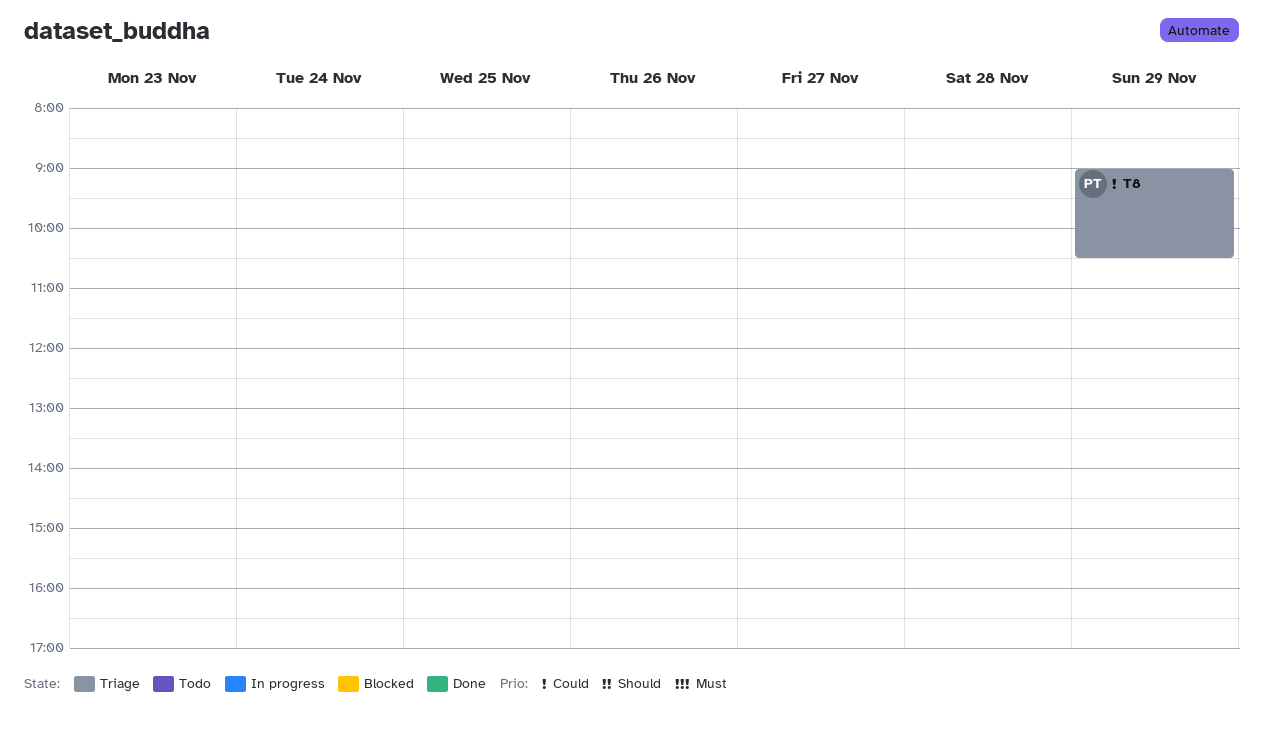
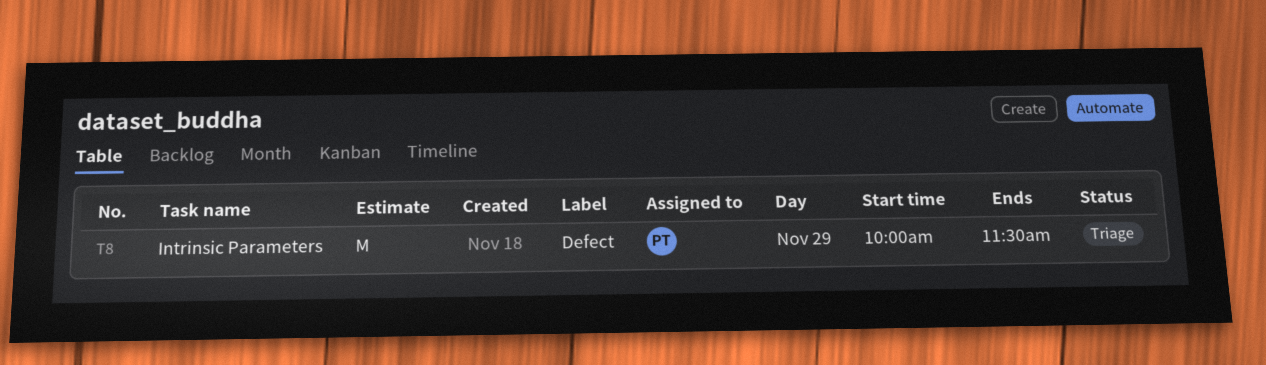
T8, begins: 09:00 -> 10:00
T8, ends: 10:30 -> 11:30

